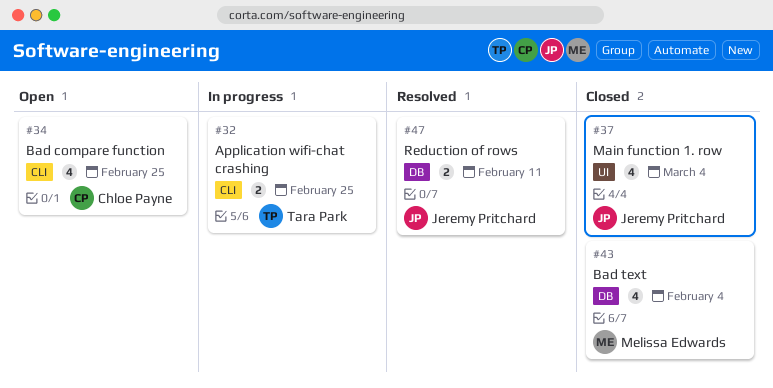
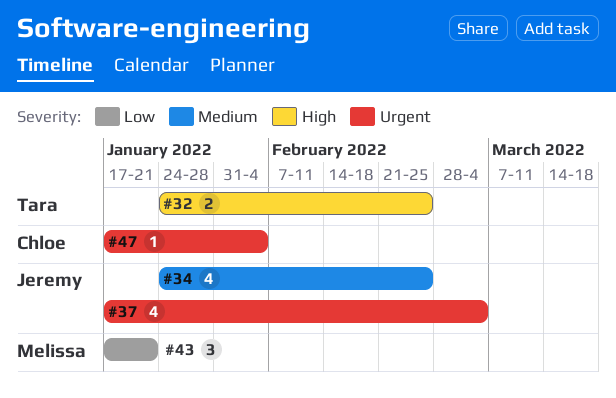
#34, owner: Chloe Payne -> Jeremy Pritchard
#43, estimate: 4 -> 3
#43, due: Feb 4 -> Jan 21
#47, owner: Jeremy Pritchard -> Chloe Payne
#47, estimate: 2 -> 1
#47, due: Feb 11 -> Feb 4

